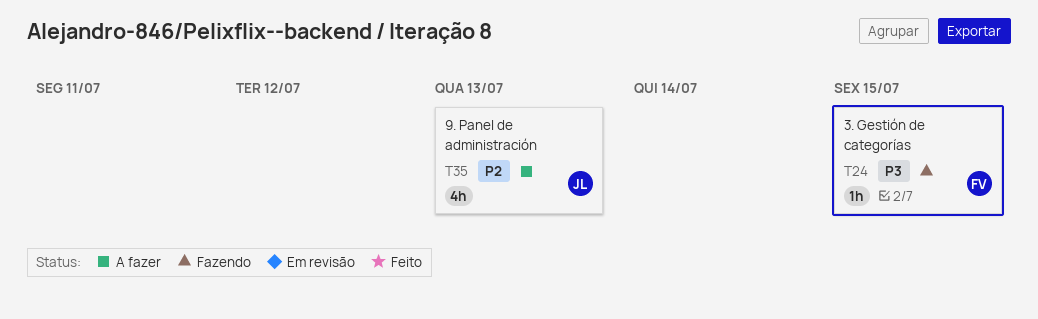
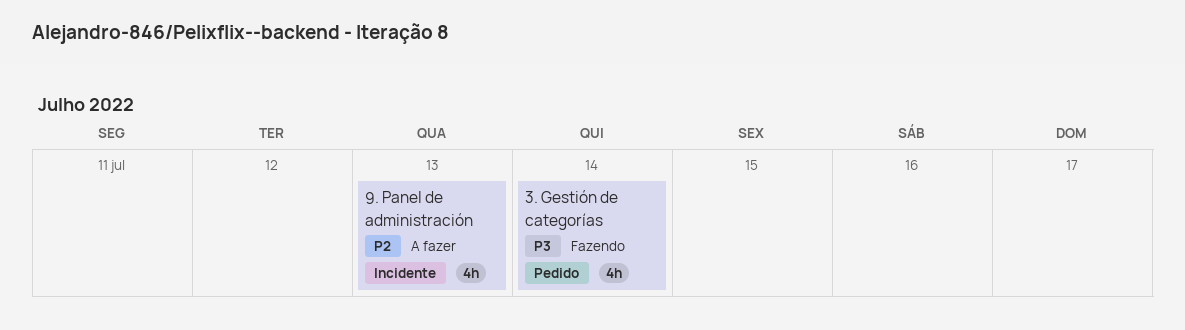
3. Gestión de categorías, estimate: 1h -> 4h
3. Gestión de categorías, due: Jul 15 -> Jul 14

